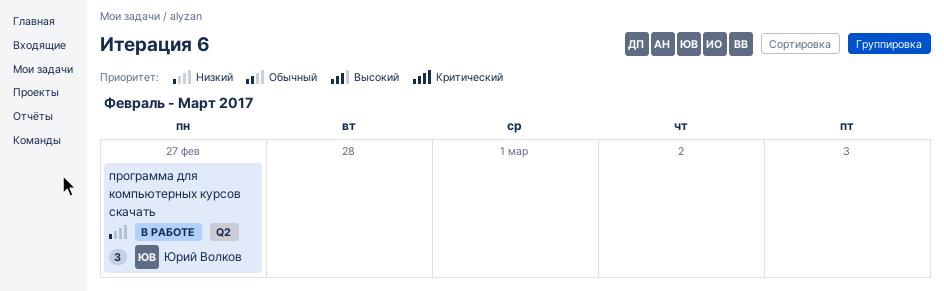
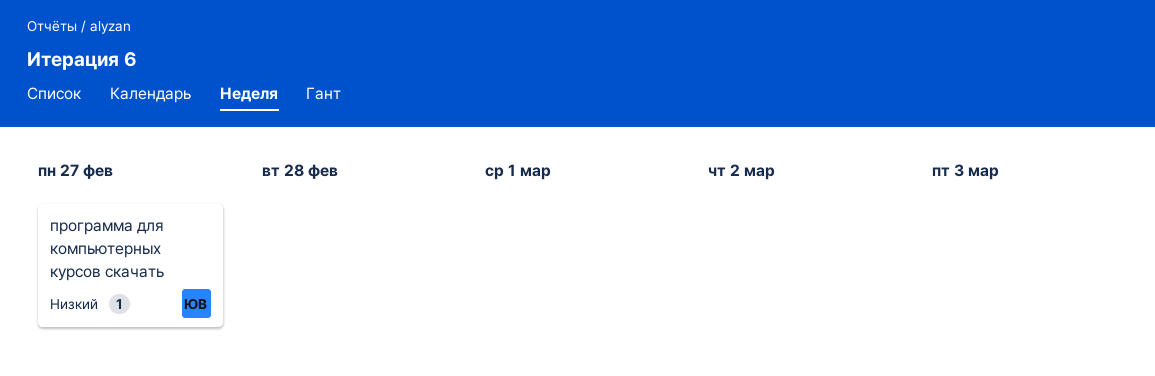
программа для компьютерных курсов скачать, estimate: 3 -> 1

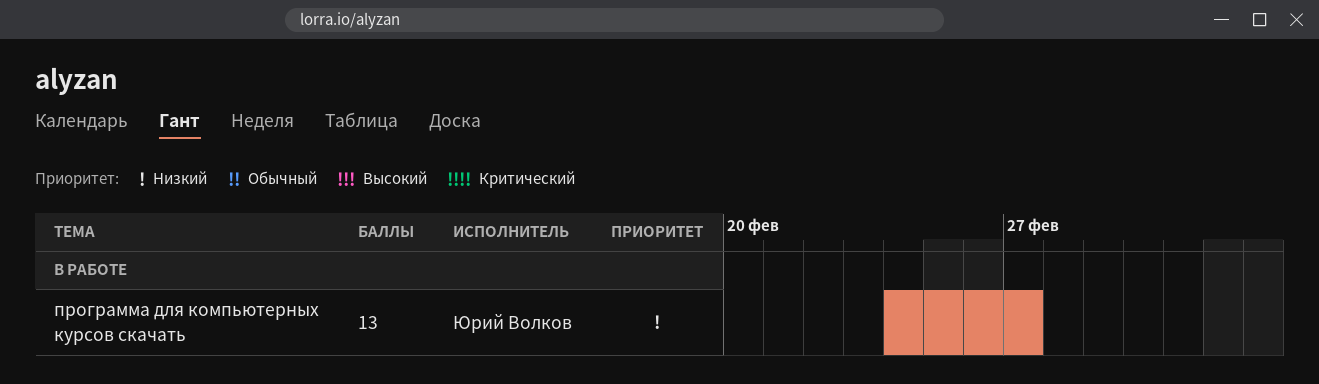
программа для компьютерных курсов скачать, estimate: 1 -> 13

